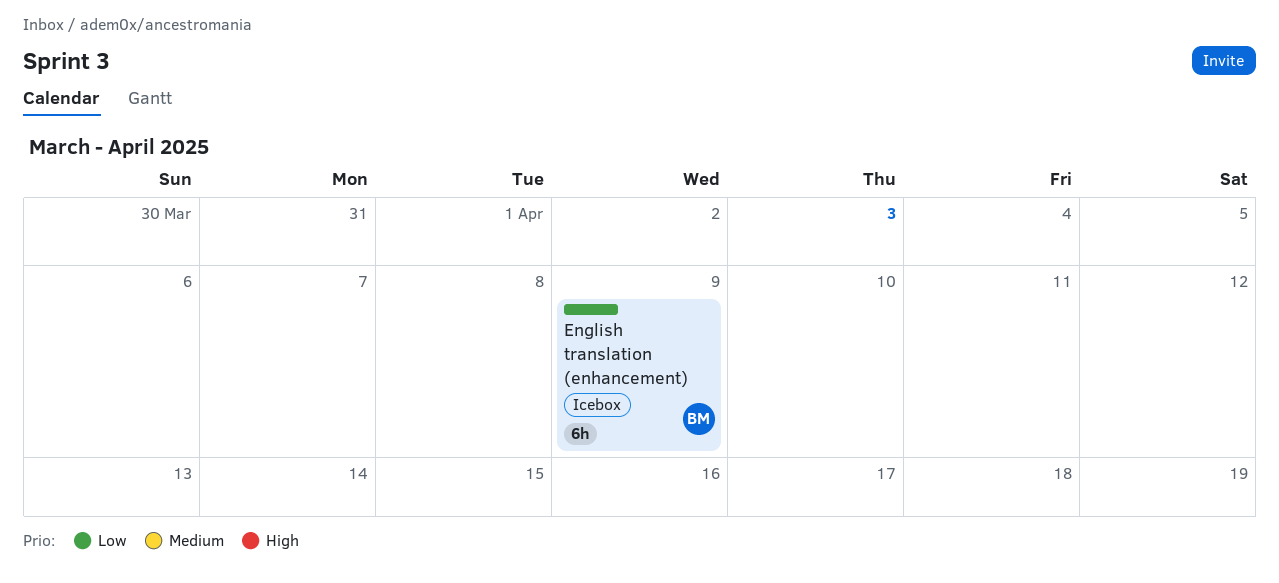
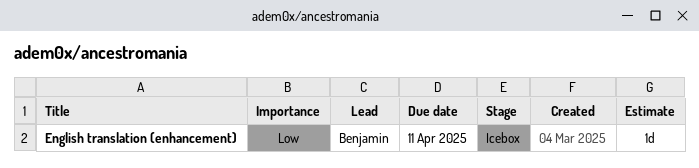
English translation (enhancement), estimate: 6h -> 1d
English translation (enhancement), due: Apr 9 -> Apr 11

